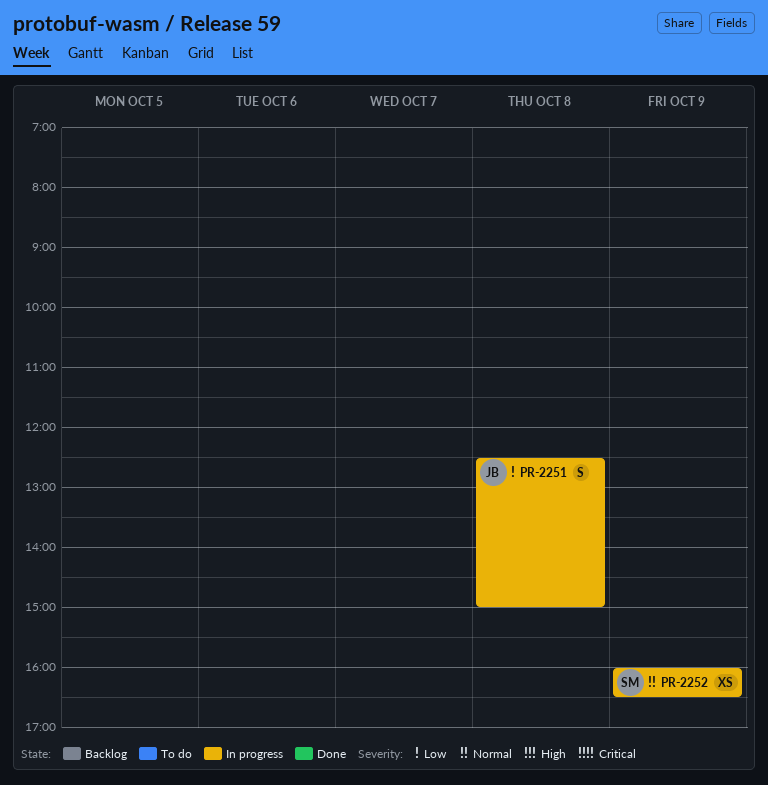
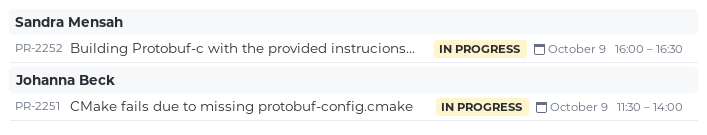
PR-2251, day: Oct 8 -> Oct 9
PR-2251, begins: 12:30 -> 11:30
PR-2251, ends: 15:00 -> 14:00

